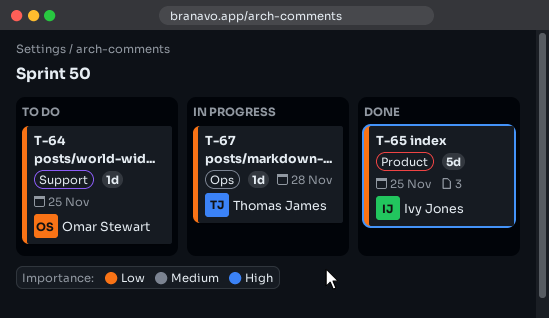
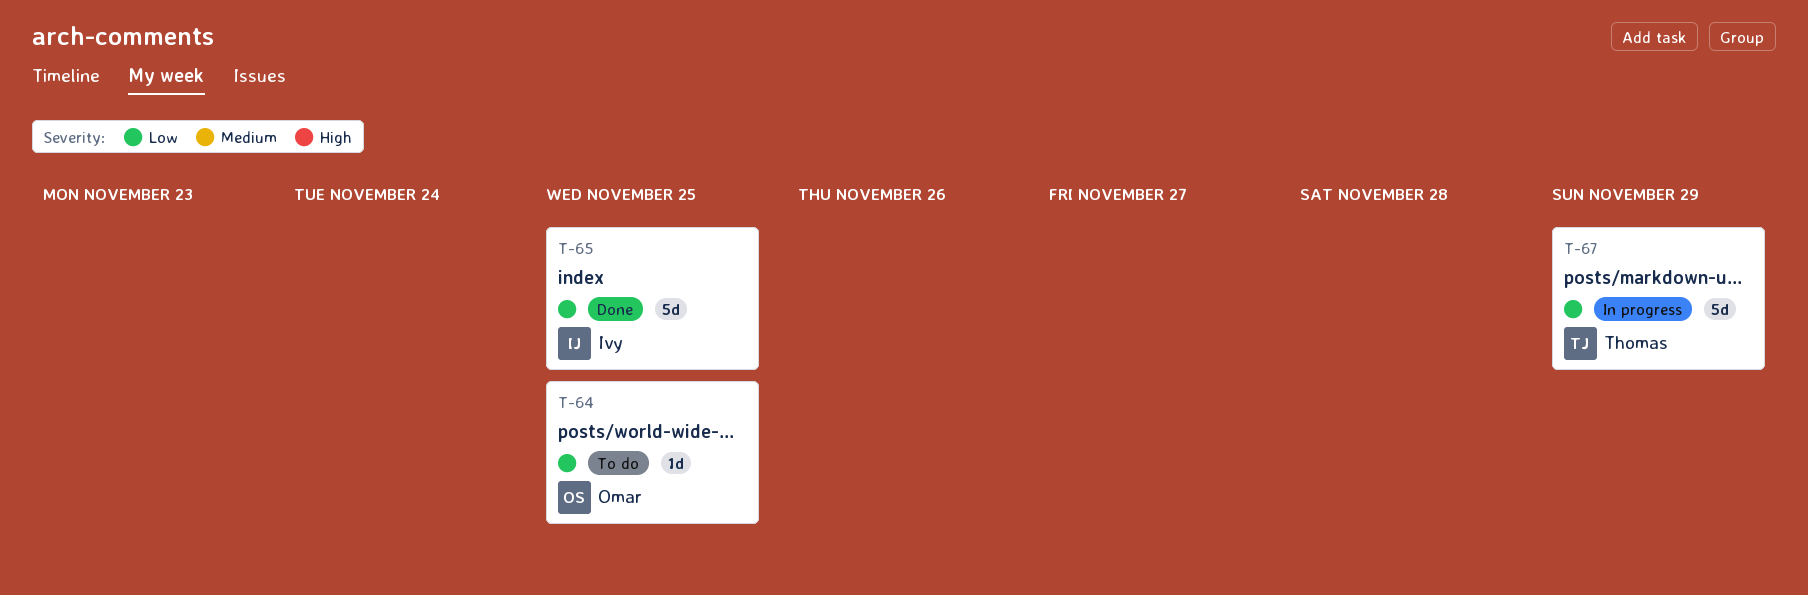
T-67, estimate: 1d -> 5d
T-67, due: Nov 28 -> Nov 29

